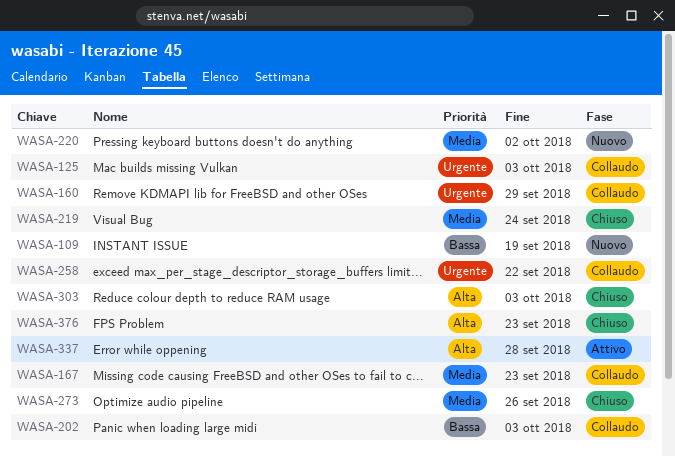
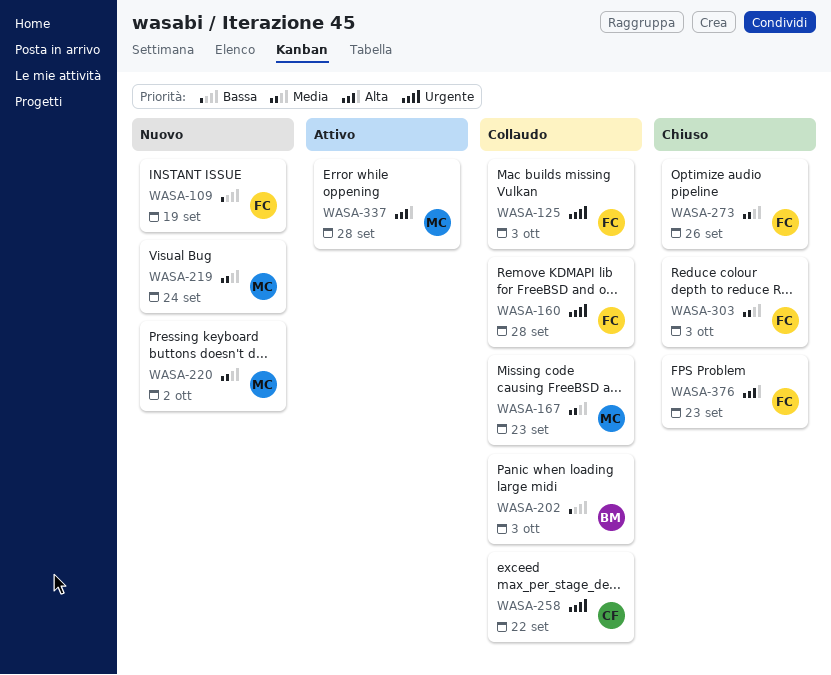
WASA-160, due: Sep 29 -> Sep 28
WASA-219, status: Chiuso -> Nuovo
WASA-303, priority: Alta -> Media

